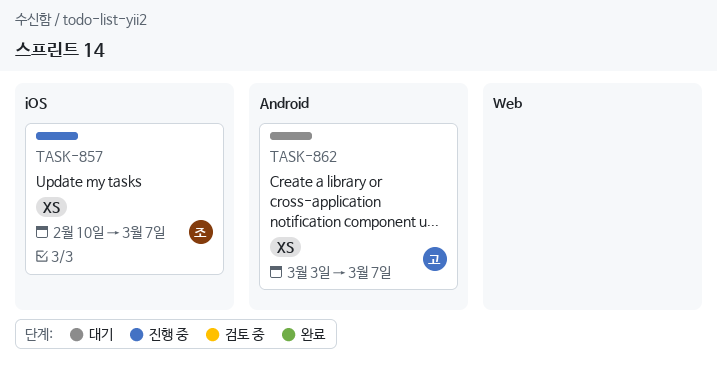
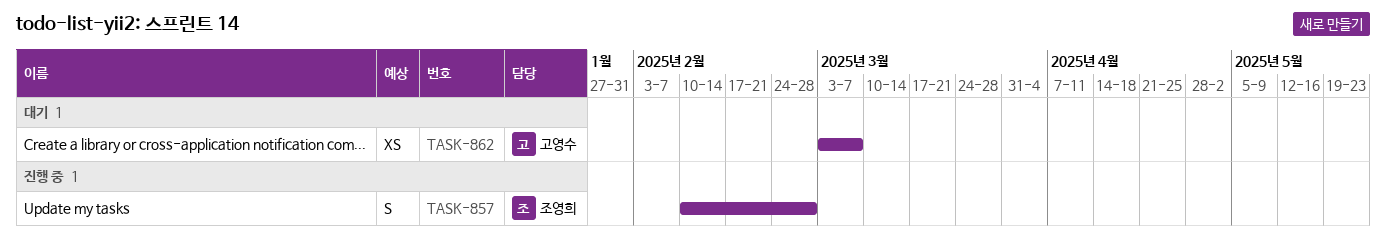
TASK-857, estimate: XS -> S
TASK-857, due: Mar 7 -> Feb 28

